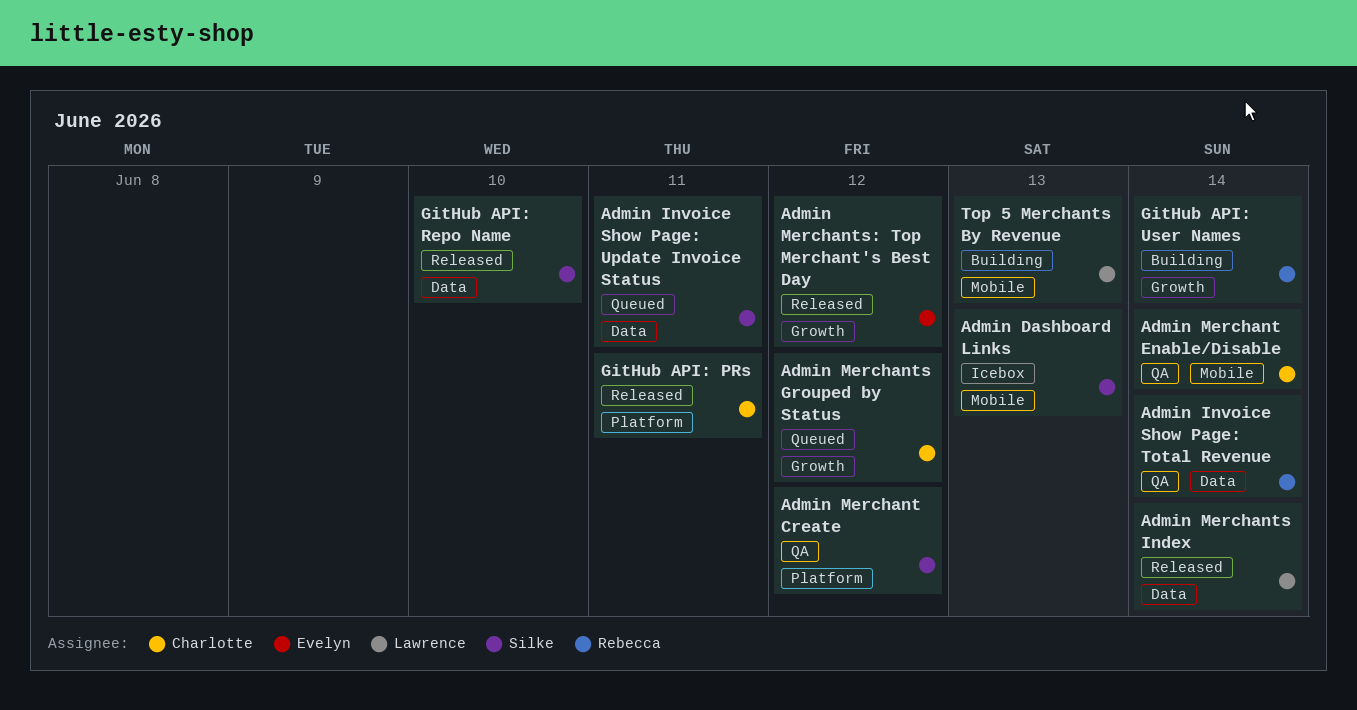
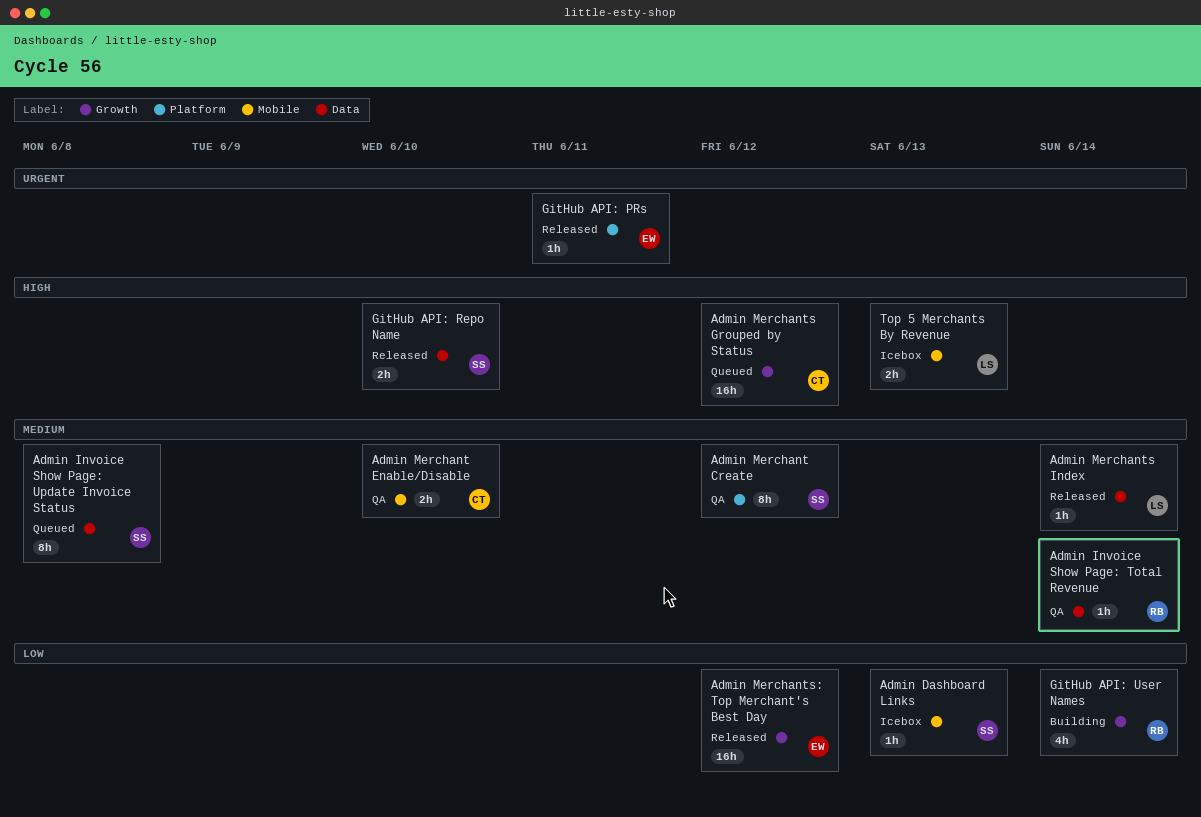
Admin Invoice Show Page: Update Invoice Status, due: Jun 11 -> Jun 8
Admin Merchant Enable/Disable, due: Jun 14 -> Jun 10
GitHub API: PRs, owner: Charlotte -> Evelyn
Top 5 Merchants By Revenue, status: Building -> Icebox

